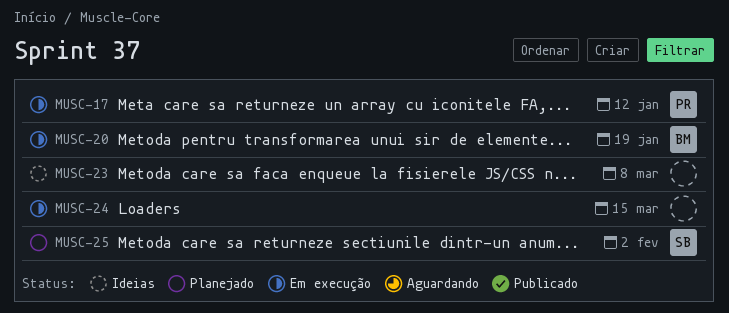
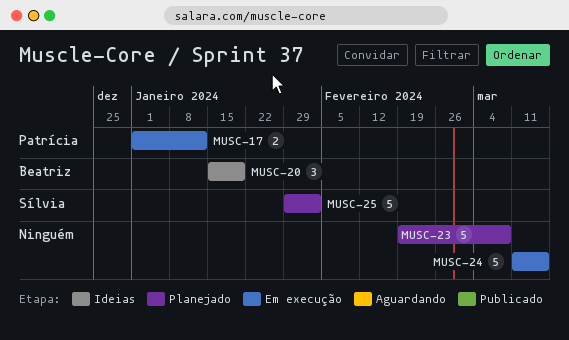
MUSC-20, status: Em execução -> Ideias
MUSC-23, status: Ideias -> Planejado

